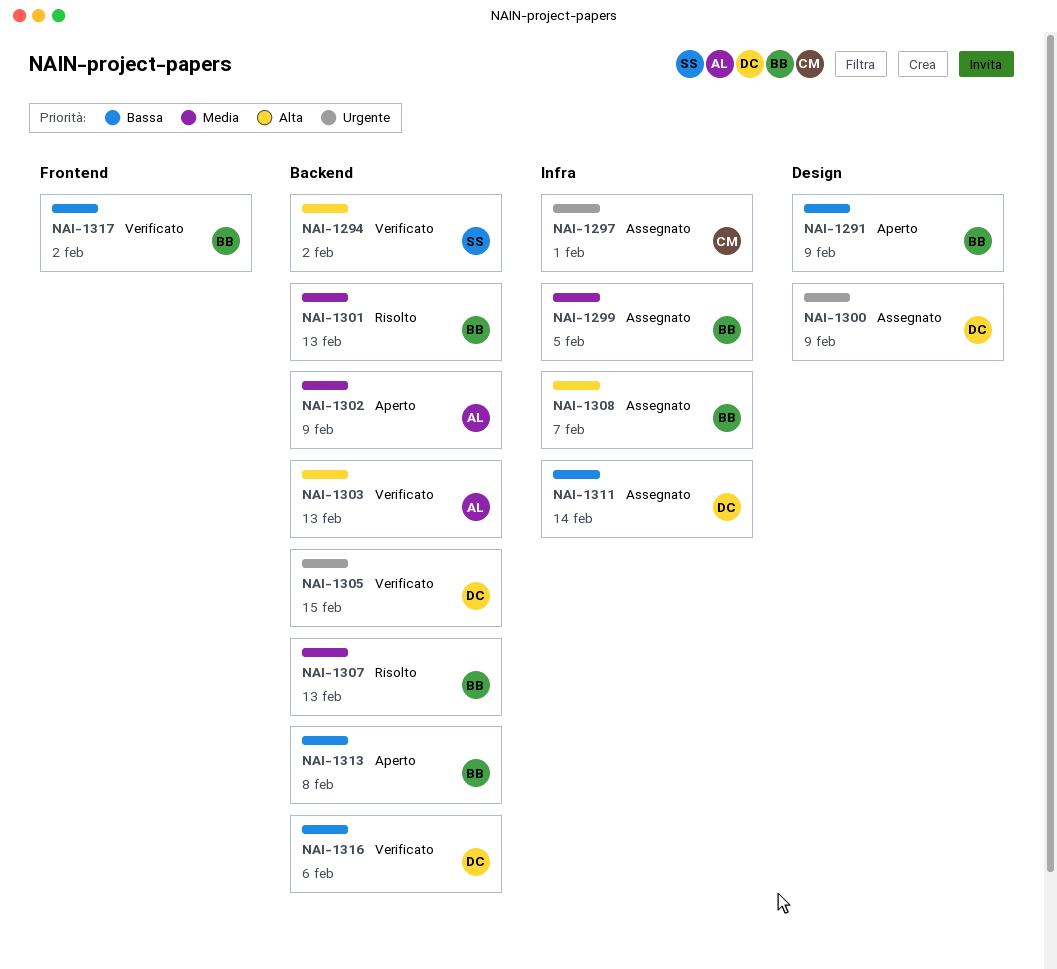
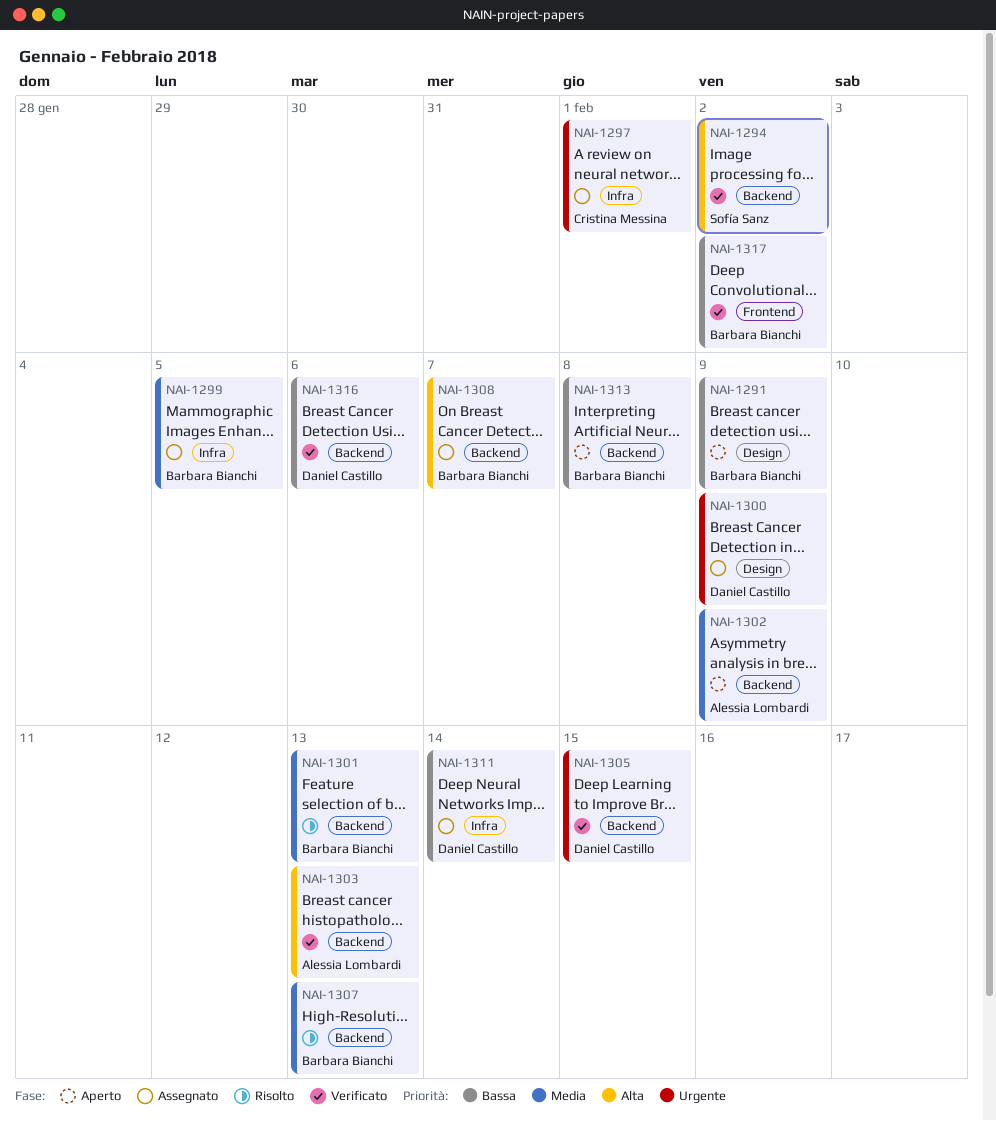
NAI-1308, label: Infra -> Backend

